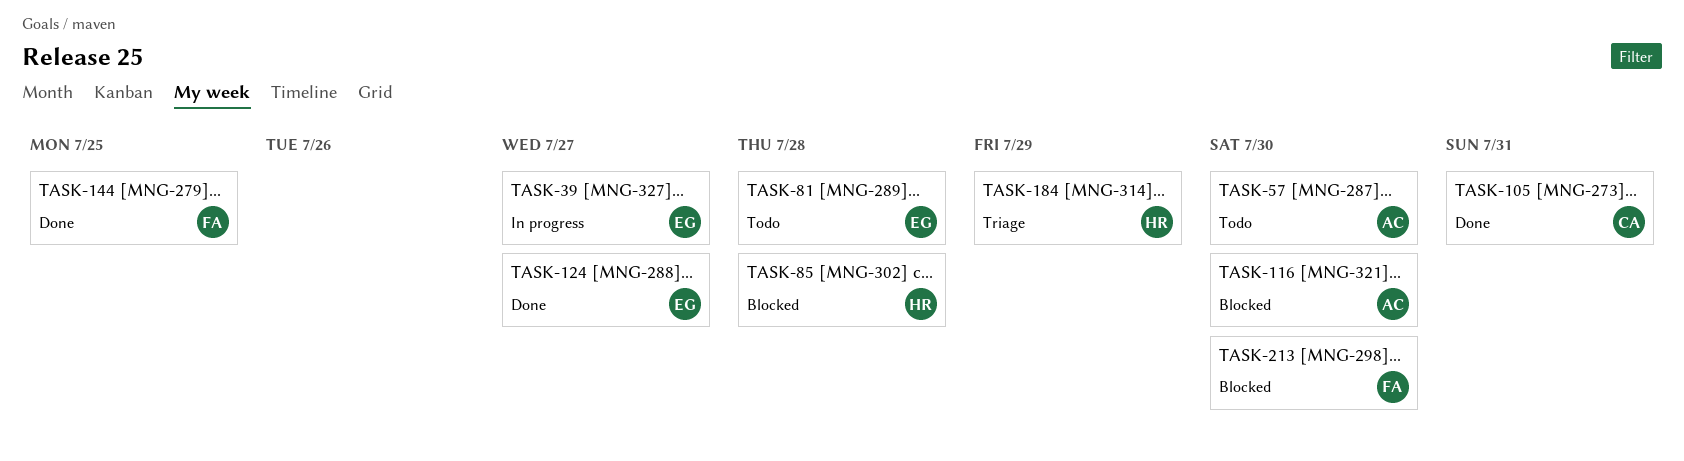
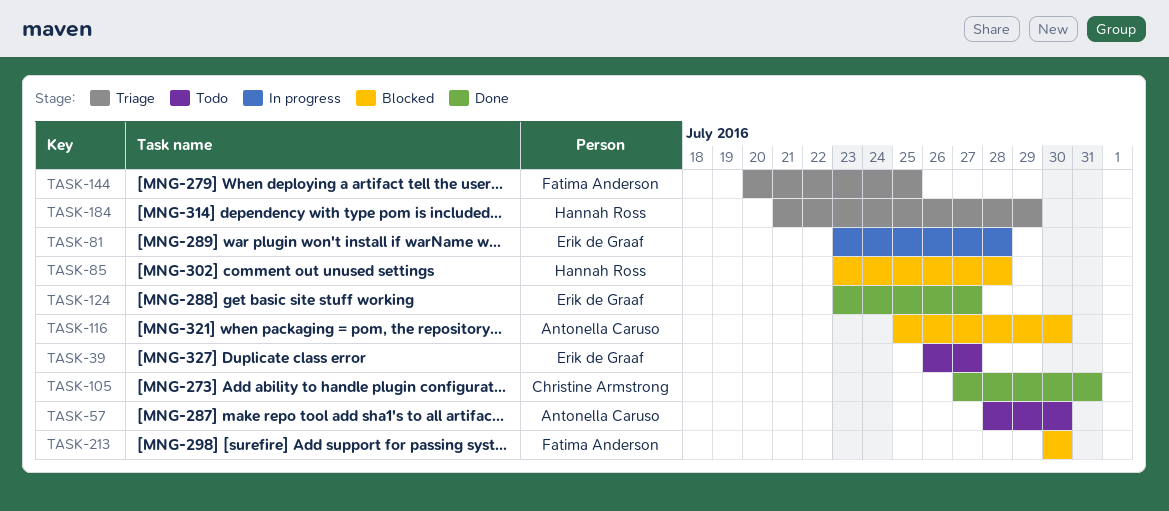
TASK-39, status: In progress -> Todo
TASK-81, status: Todo -> In progress
TASK-144, status: Done -> Triage

